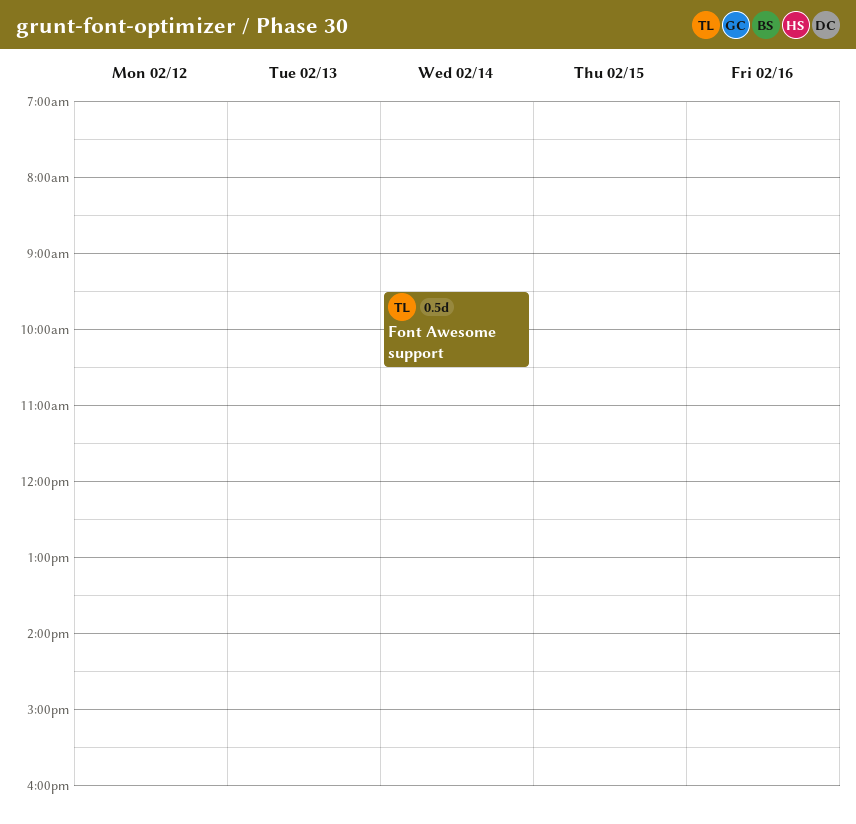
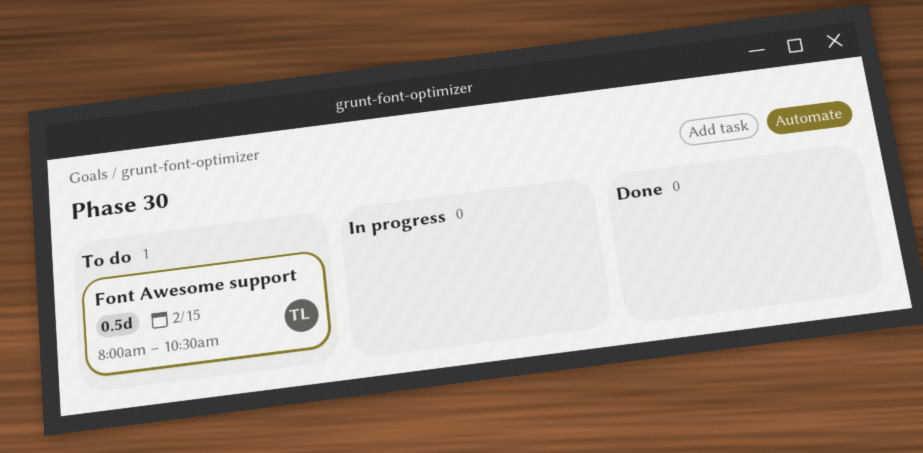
Font Awesome support, day: Feb 14 -> Feb 15
Font Awesome support, begins: 09:30 -> 08:00

